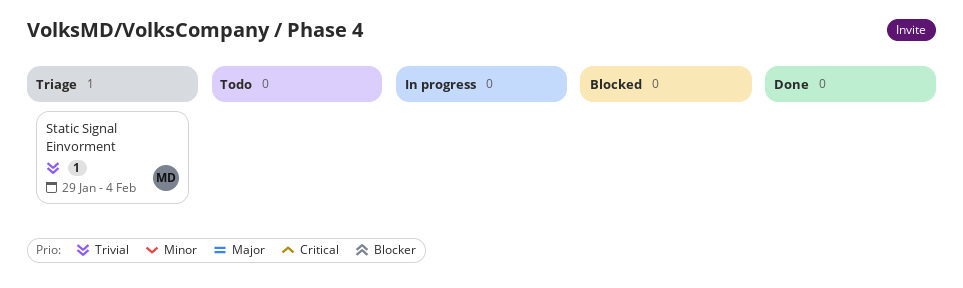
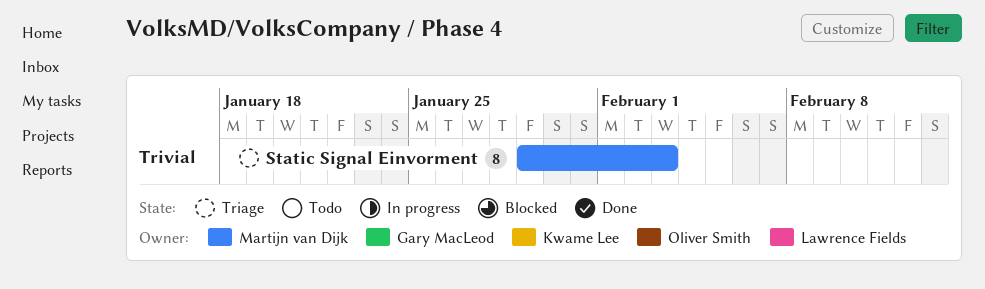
Static Signal Einvorment, estimate: 1 -> 8
Static Signal Einvorment, due: Feb 4 -> Feb 3

